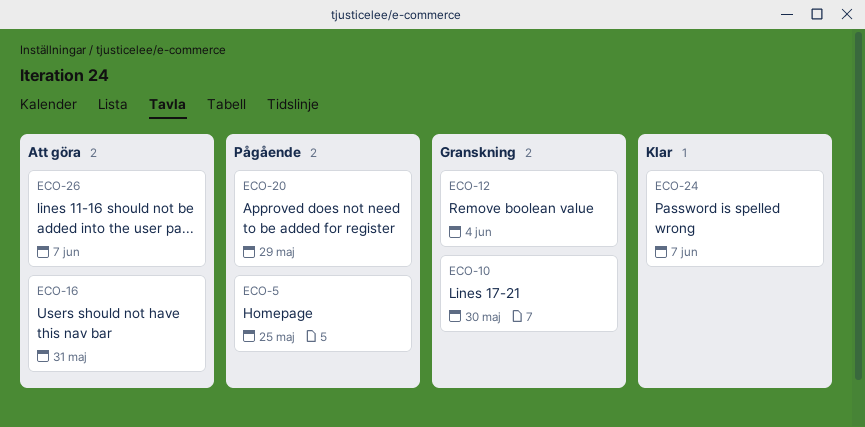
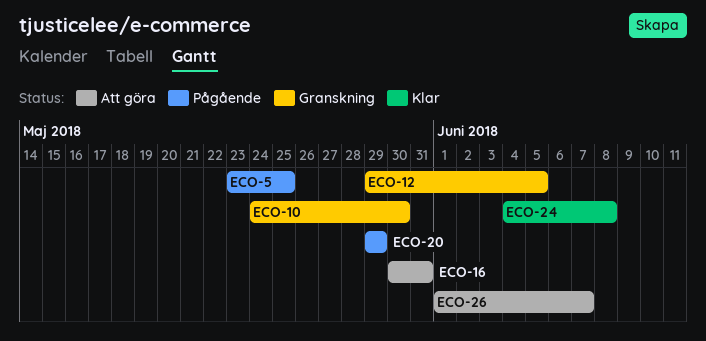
ECO-12, due: Jun 4 -> Jun 5
ECO-24, due: Jun 7 -> Jun 8

